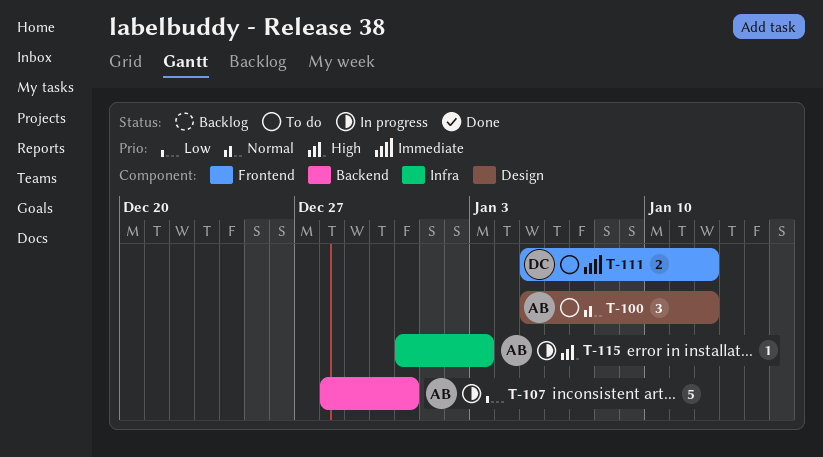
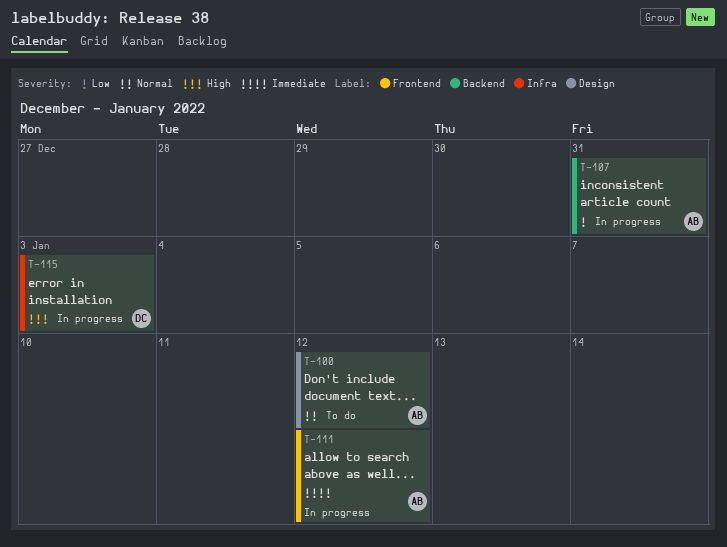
T-111, status: To do -> In progress
T-111, owner: DC -> AB
T-115, owner: AB -> DC

